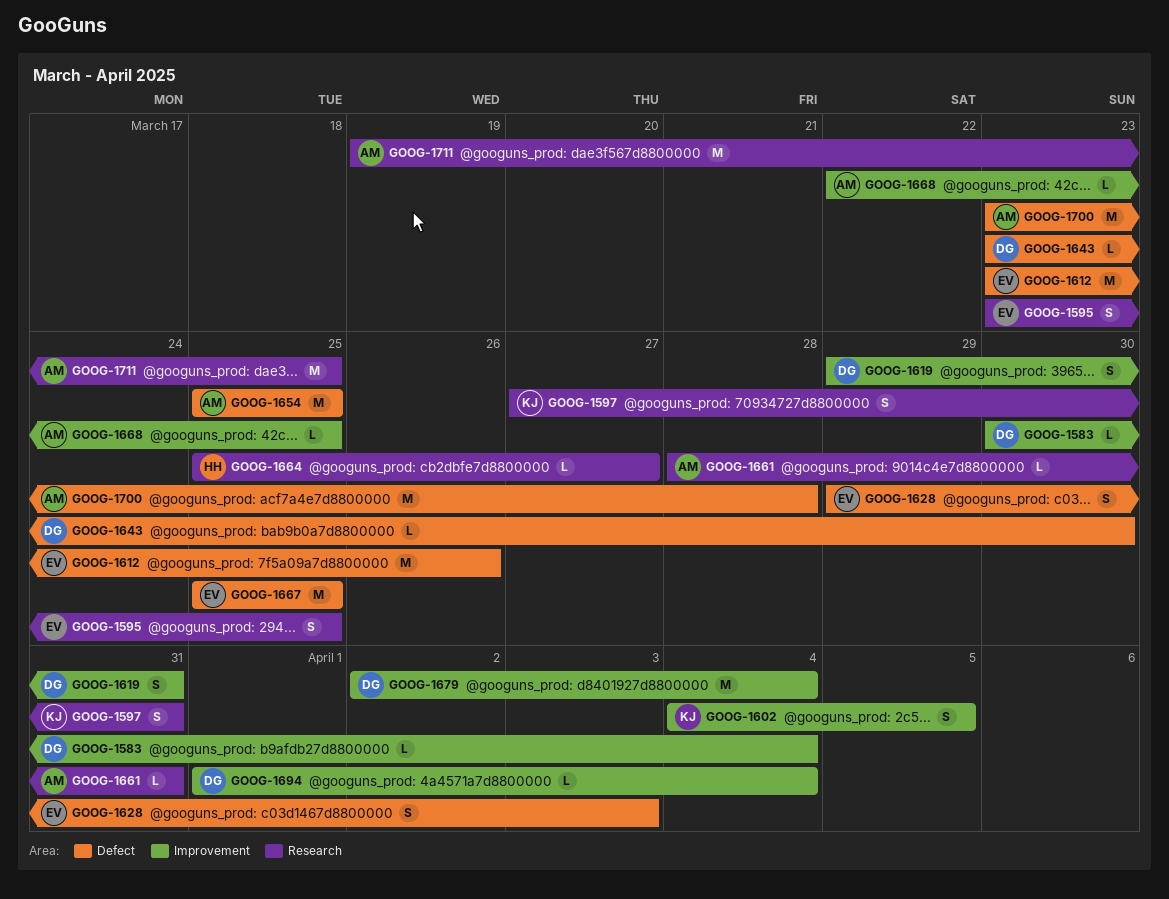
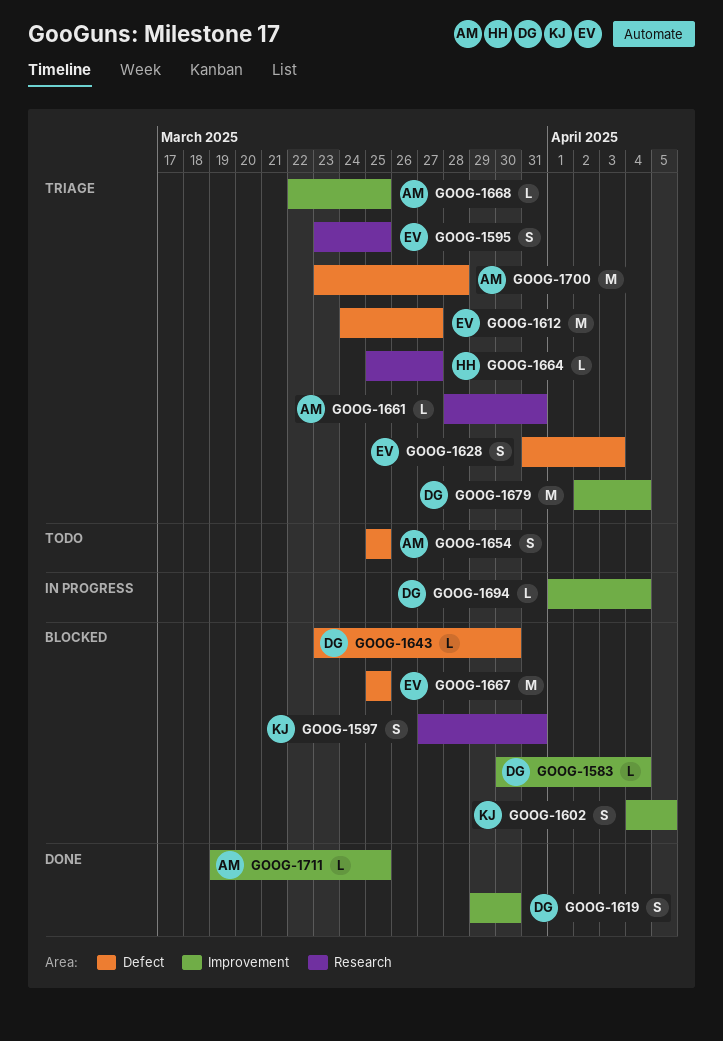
GOOG-1612, start: Mar 23 -> Mar 24
GOOG-1612, due: Mar 26 -> Mar 27
GOOG-1619, due: Mar 31 -> Mar 30
GOOG-1628, start: Mar 29 -> Mar 31
GOOG-1654, estimate: M -> S
GOOG-1711, label: Research -> Improvement
GOOG-1711, estimate: M -> L

